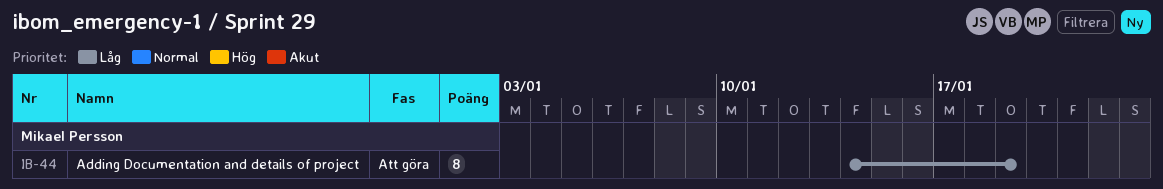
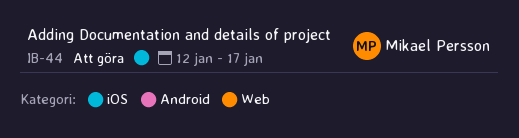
IB-44, start: Jan 14 -> Jan 12
IB-44, due: Jan 19 -> Jan 17

